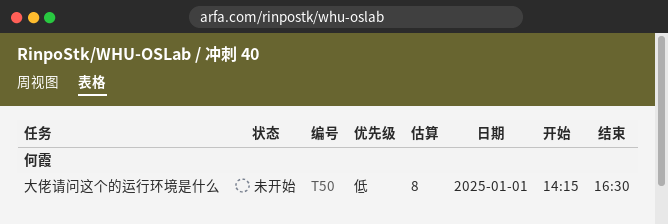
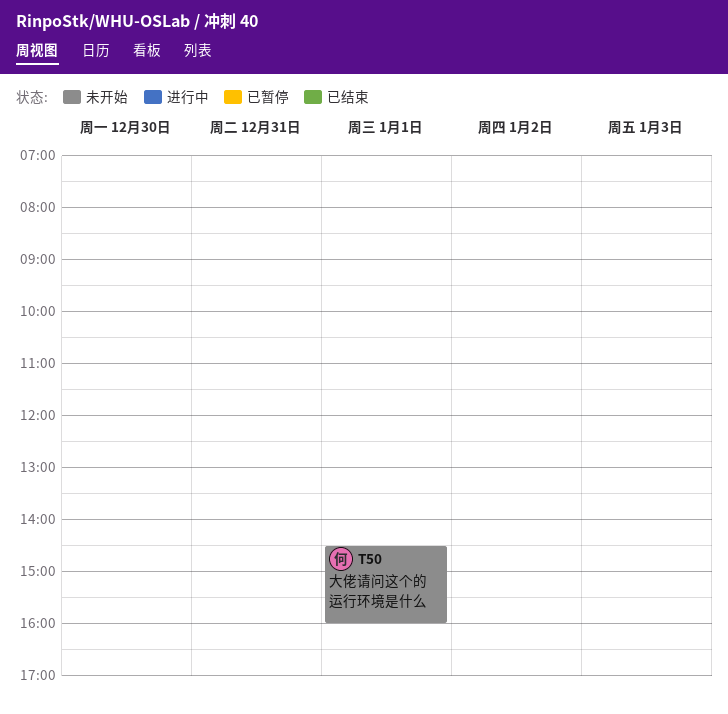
T50, begins: 14:15 -> 14:30
T50, ends: 16:30 -> 16:00

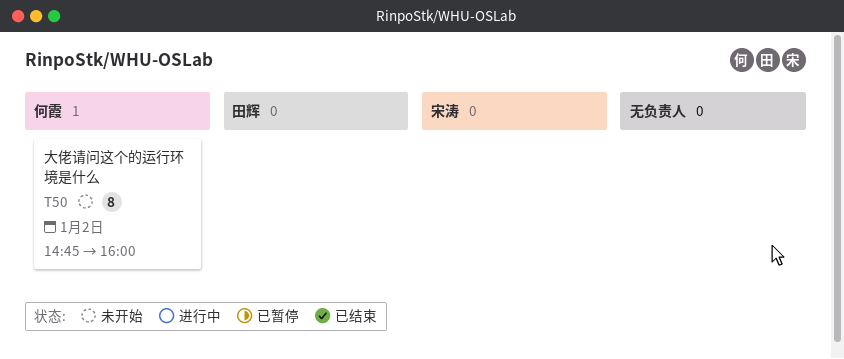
T50, day: Jan 1 -> Jan 2
T50, begins: 14:30 -> 14:45

